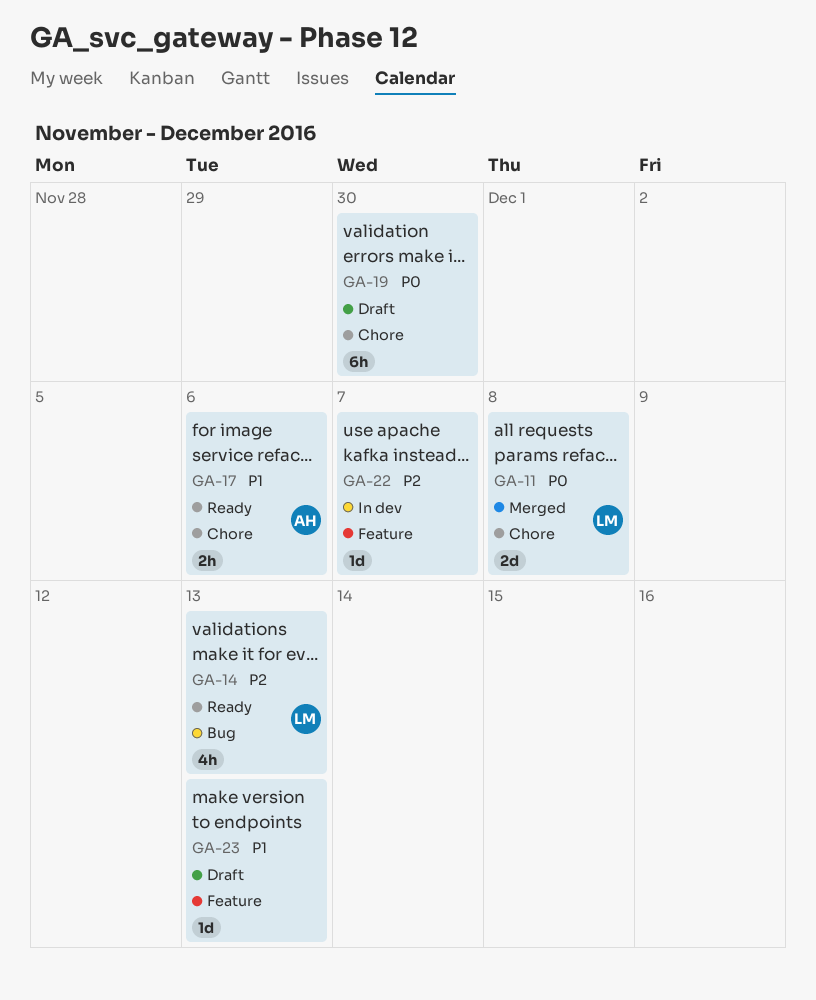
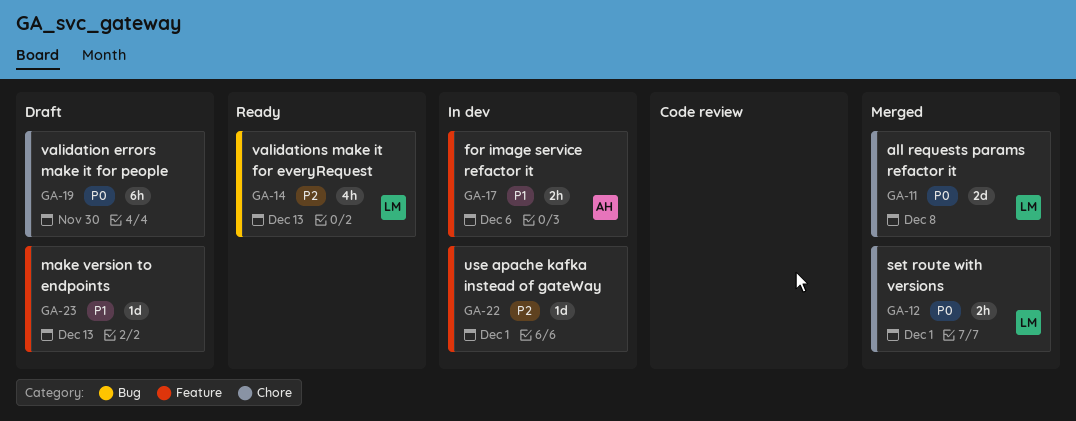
GA-12: none -> present
GA-17, status: Ready -> In dev
GA-17, label: Chore -> Feature
GA-22, due: Dec 7 -> Dec 1

